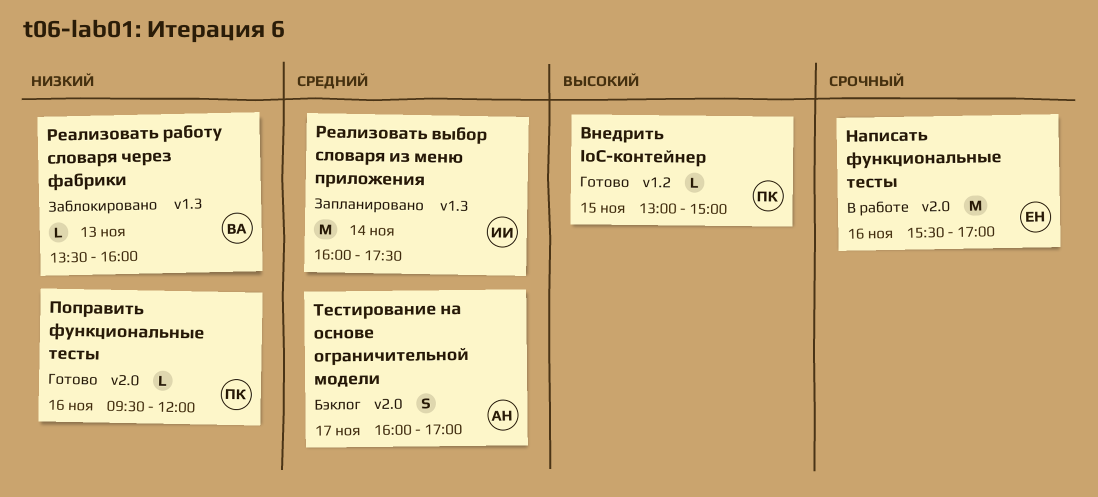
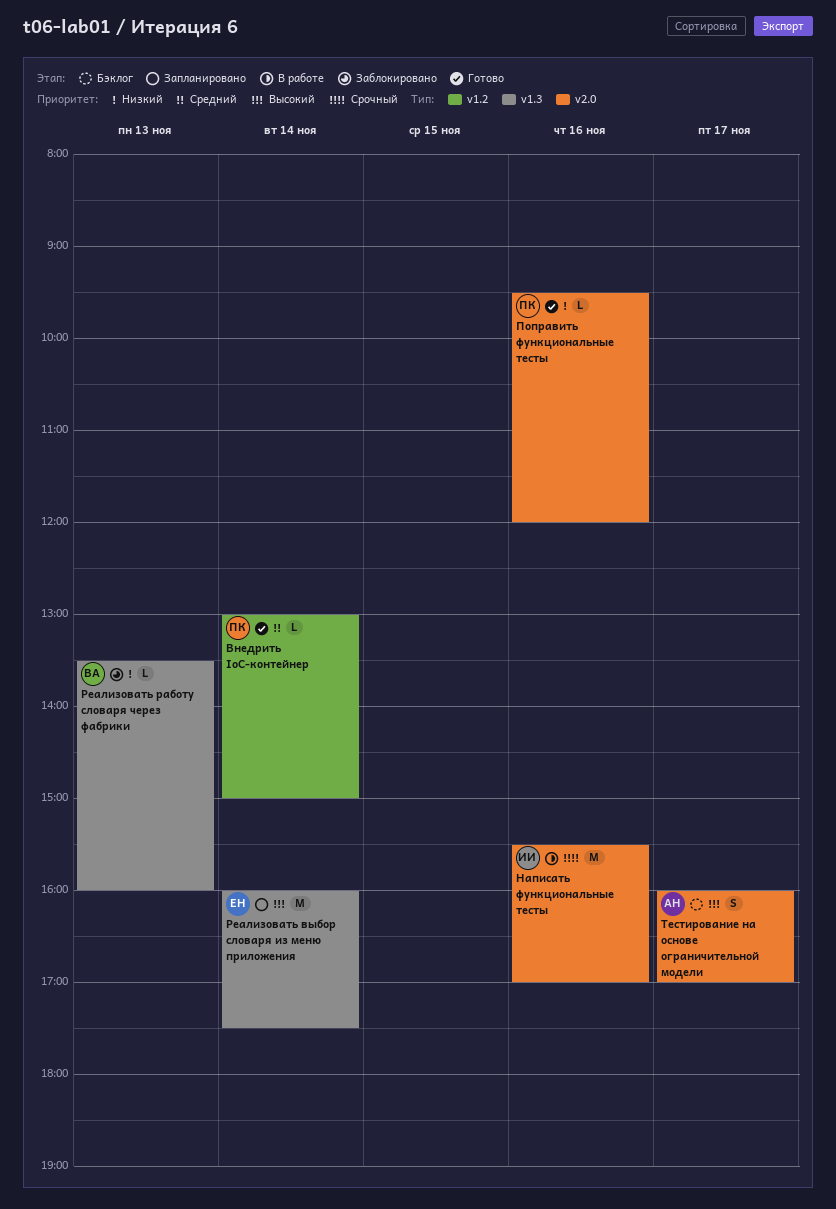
Внедрить IoC-контейнер, priority: Высокий -> Средний
Внедрить IoC-контейнер, day: Nov 15 -> Nov 14
Написать функциональные тесты, owner: ЕН -> ИИ
Реализовать выбор словаря из меню приложения, owner: ИИ -> ЕН
Реализовать выбор словаря из меню приложения, priority: Средний -> Высокий
Тестирование на основе ограничительной модели, priority: Средний -> Высокий

